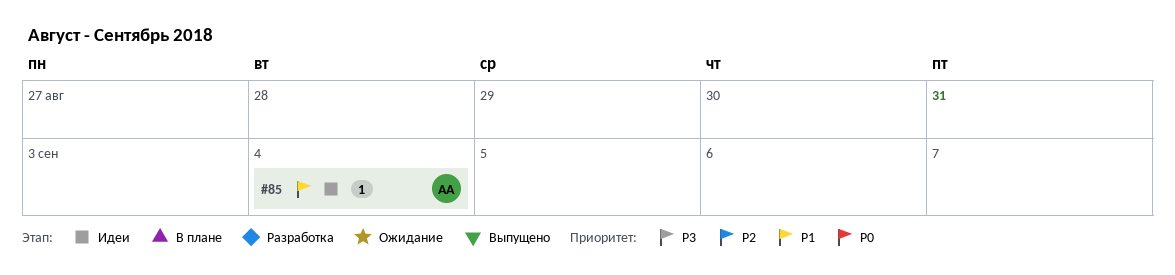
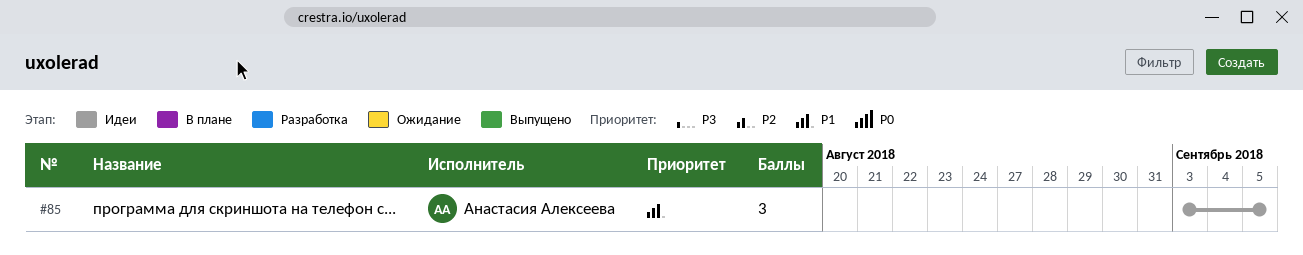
#85, estimate: 1 -> 3
#85, due: Sep 4 -> Sep 5

